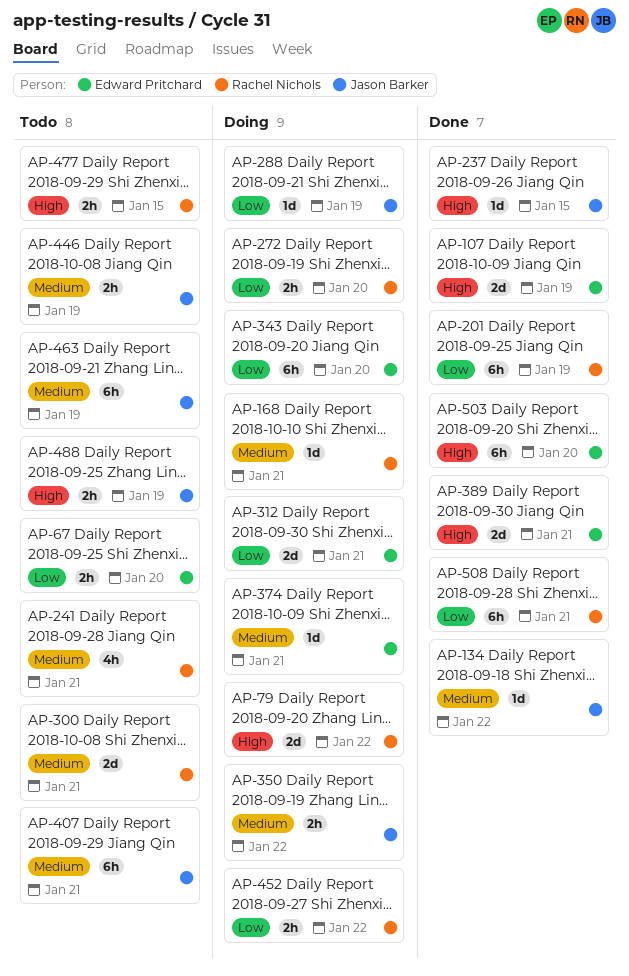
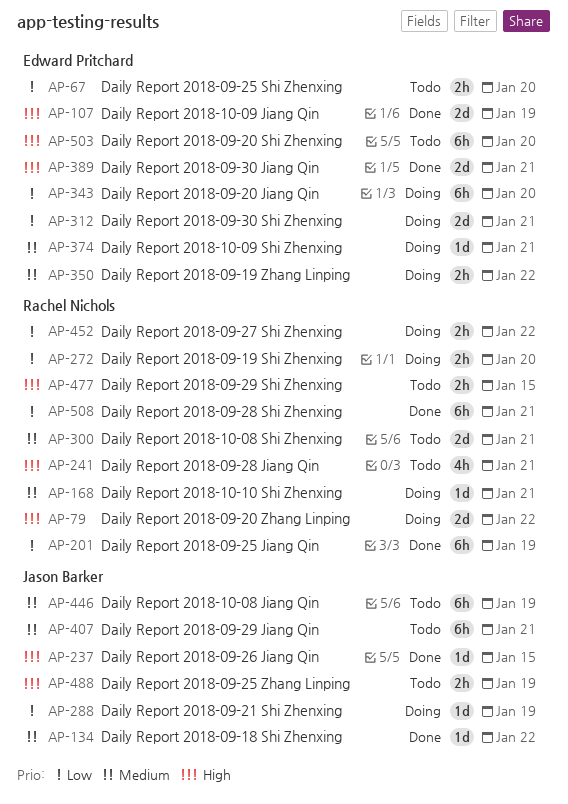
AP-241, priority: Medium -> High
AP-350, owner: Jason Barker -> Edward Pritchard
AP-446, estimate: 2h -> 6h
AP-463: present -> none
AP-503, status: Done -> Todo

